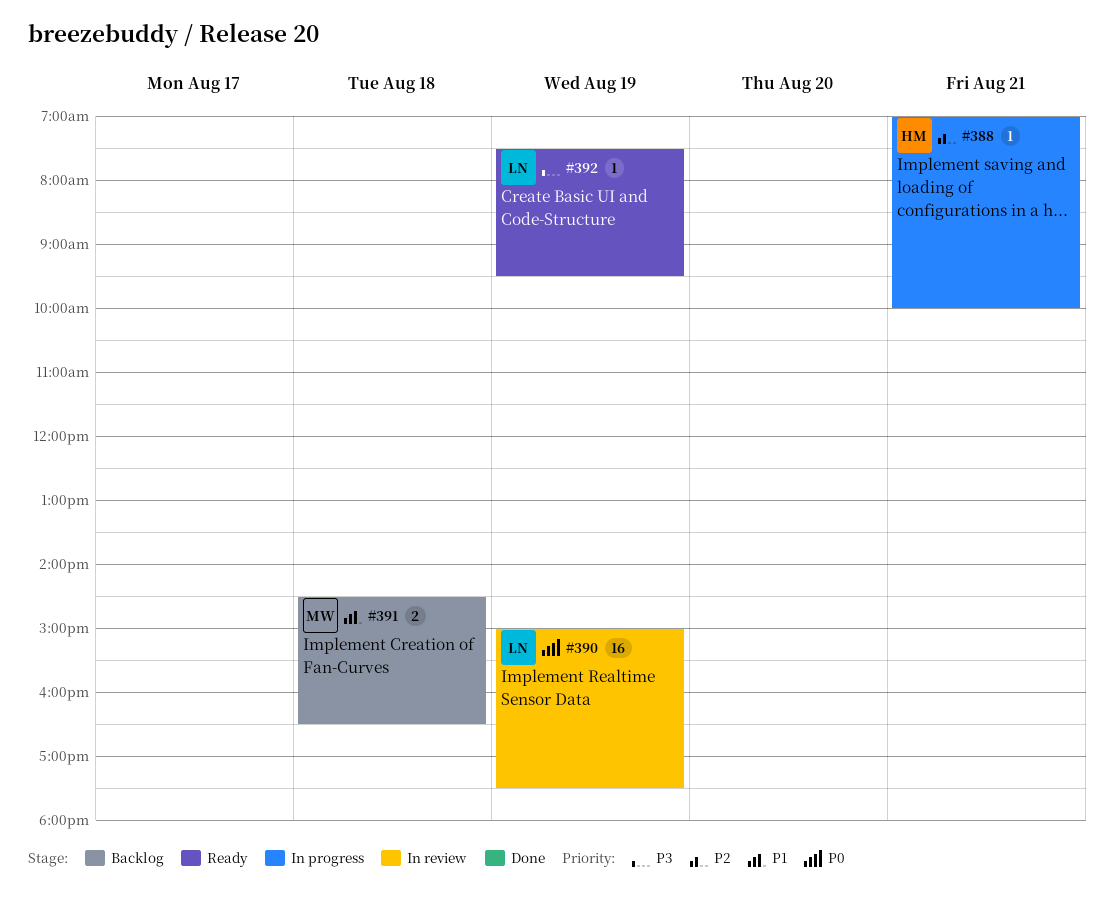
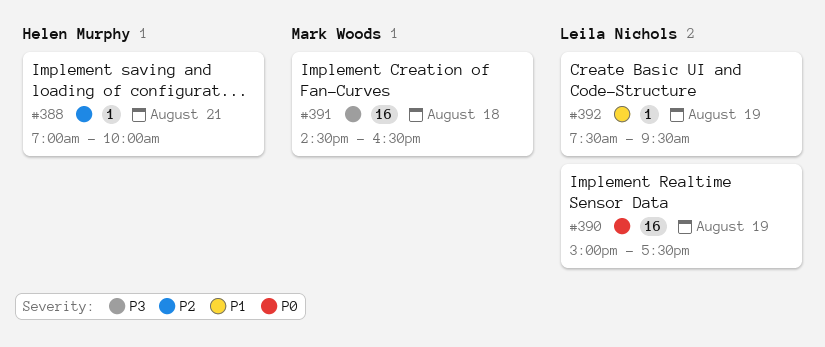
#391, priority: P1 -> P3
#391, estimate: 2 -> 16
#392, priority: P3 -> P1

